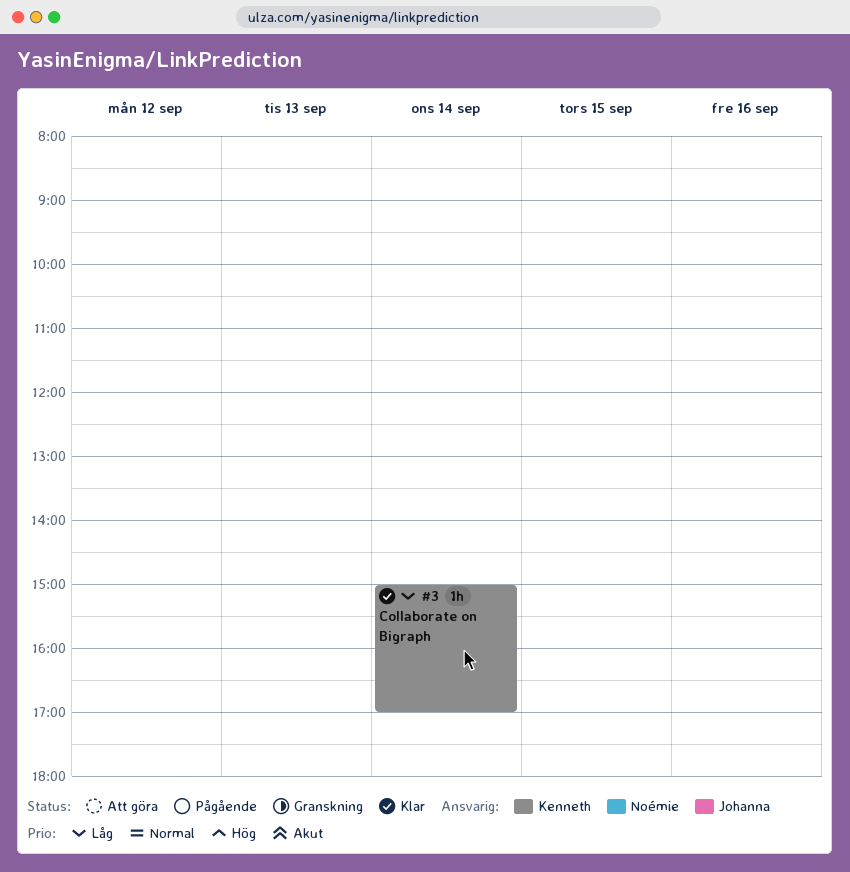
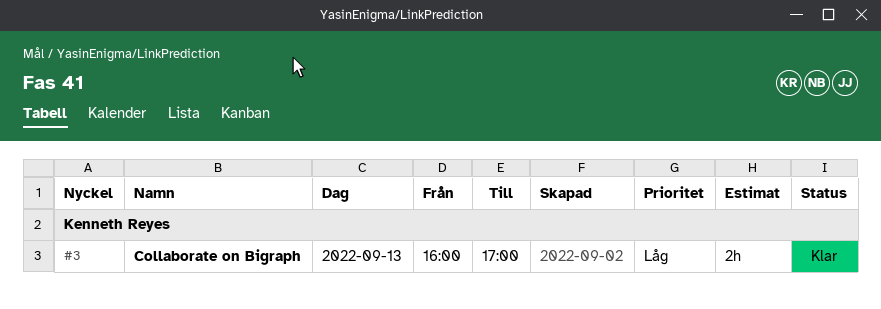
#3, estimate: 1h -> 2h
#3, day: Sep 14 -> Sep 13
#3, begins: 15:00 -> 16:00

